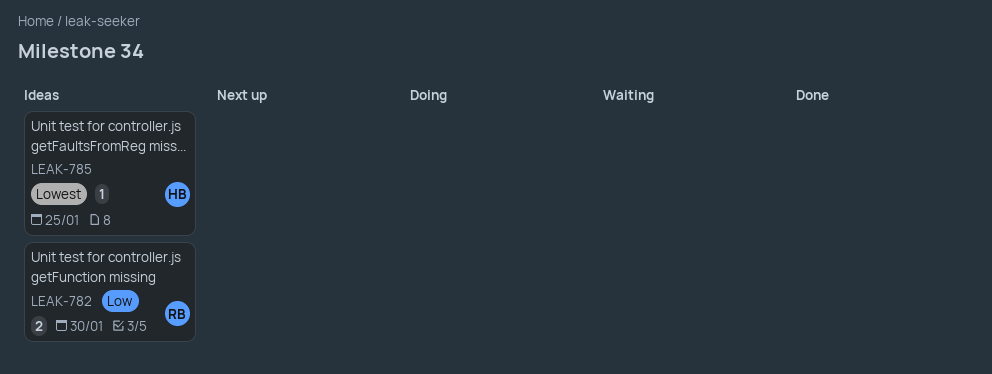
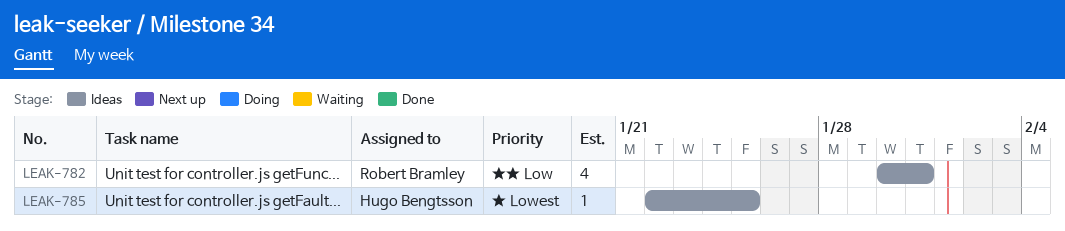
LEAK-782, estimate: 2 -> 4
LEAK-782, due: Jan 30 -> Jan 31

